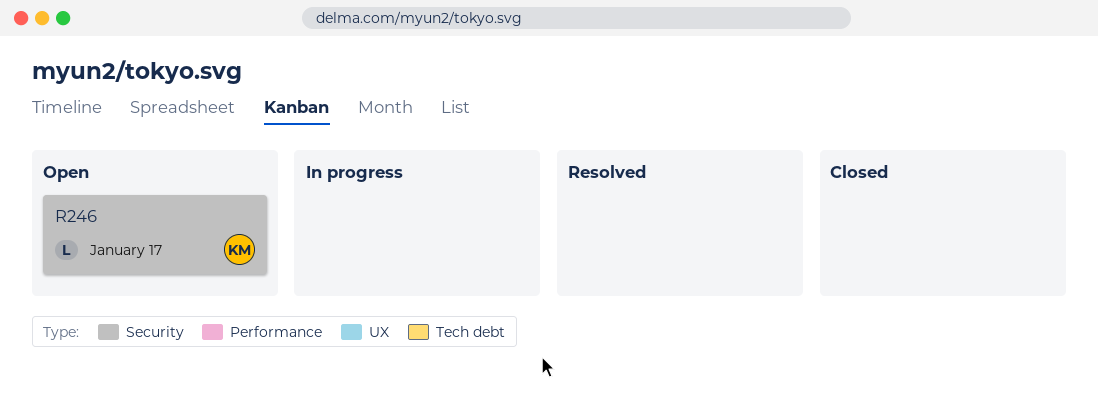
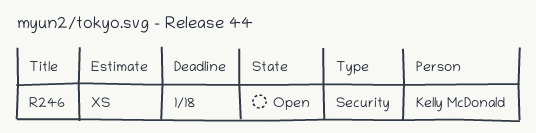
R246, estimate: L -> XS
R246, due: Jan 17 -> Jan 18

